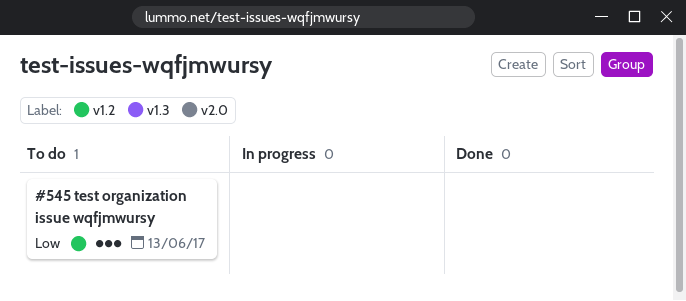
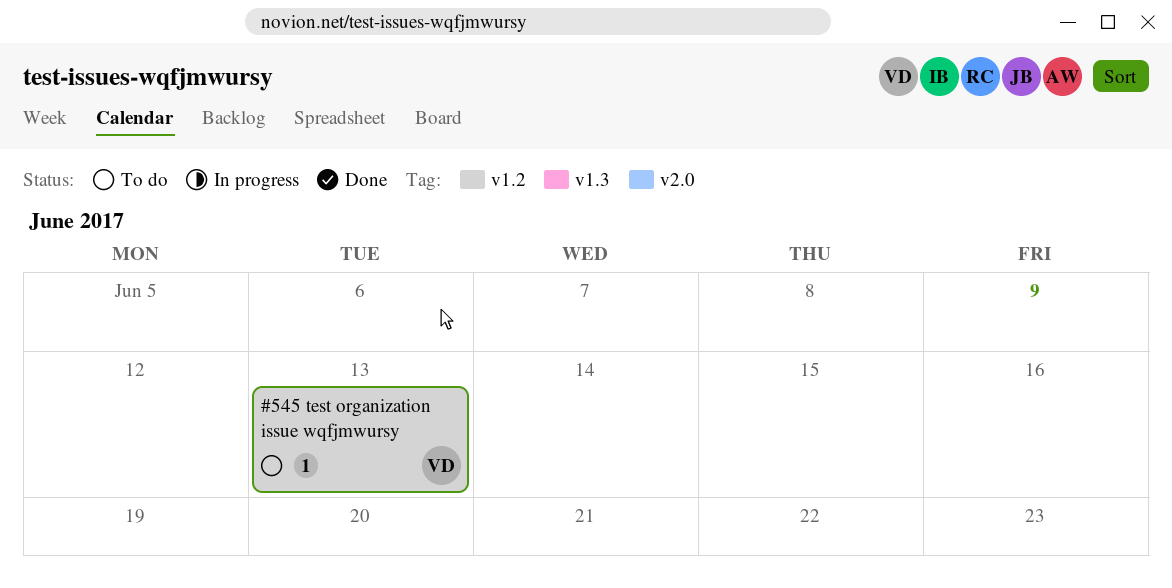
#545, estimate: 3 -> 1

